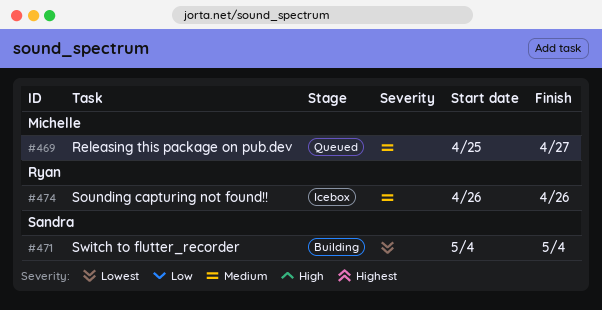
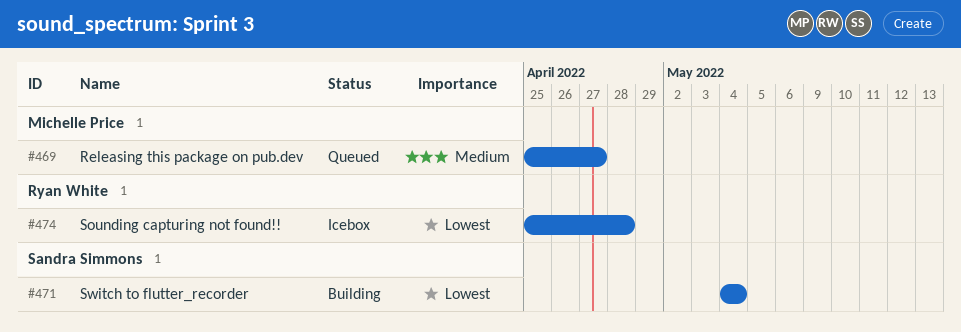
#474, priority: Medium -> Lowest
#474, start: Apr 26 -> Apr 25
#474, due: Apr 26 -> Apr 28

